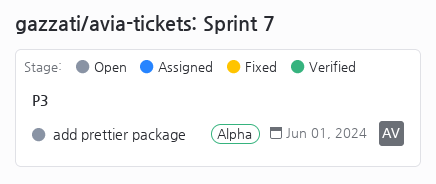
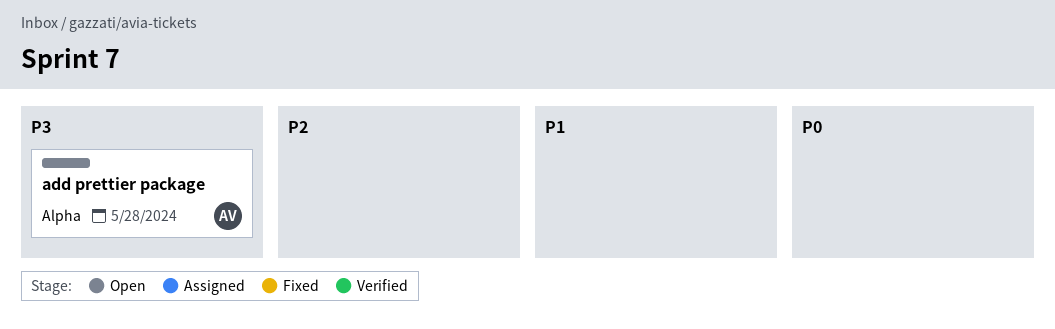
add prettier package, due: Jun 1 -> May 28

